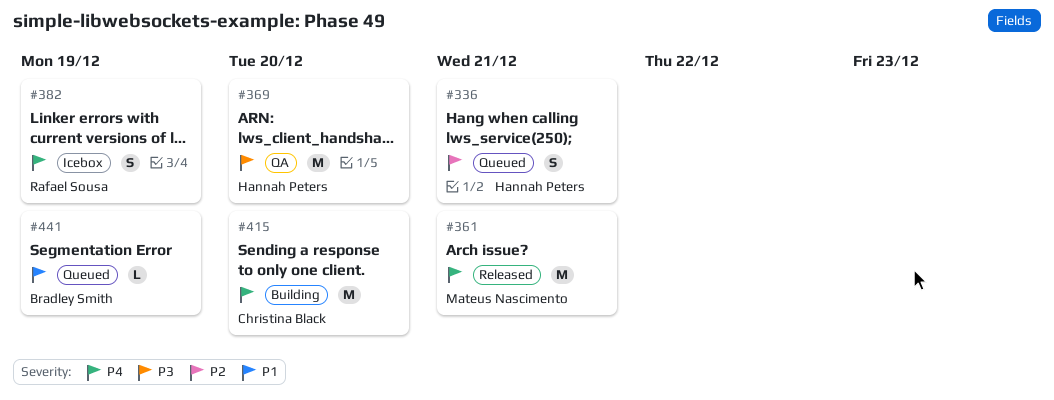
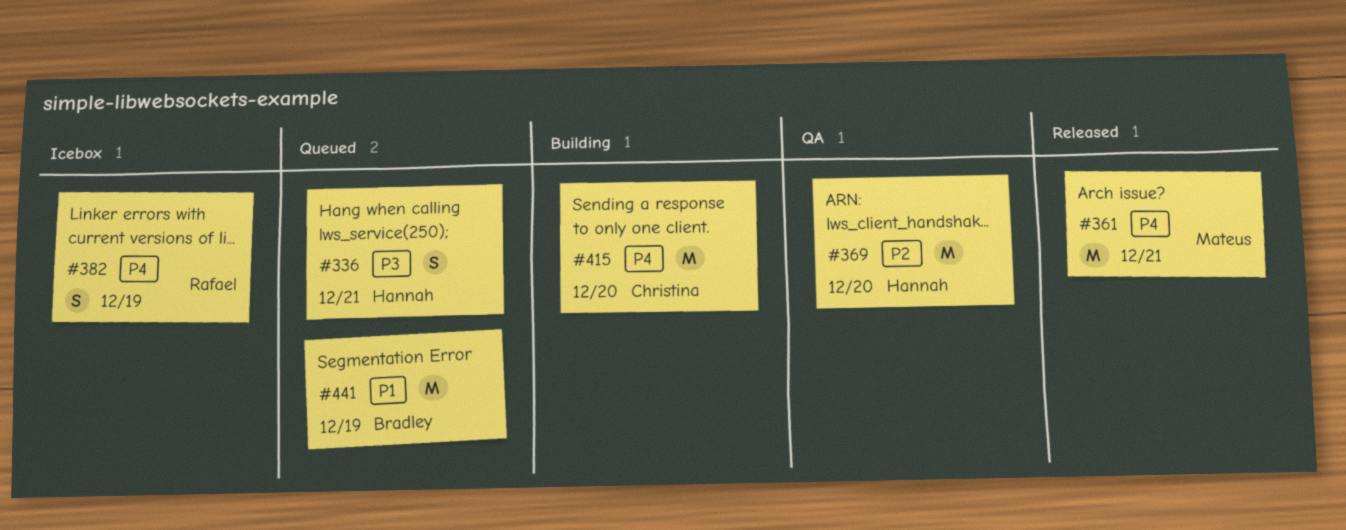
#336, priority: P2 -> P3
#369, priority: P3 -> P2
#441, estimate: L -> M

